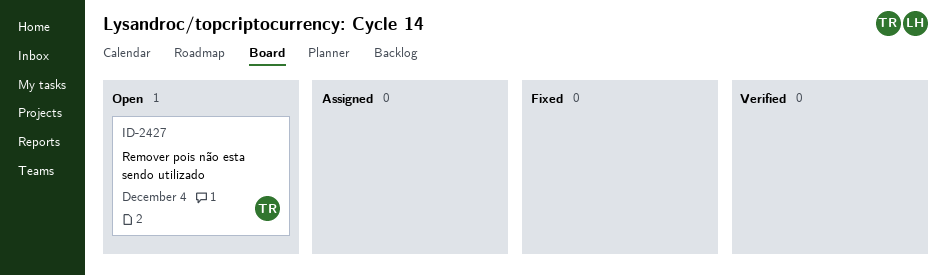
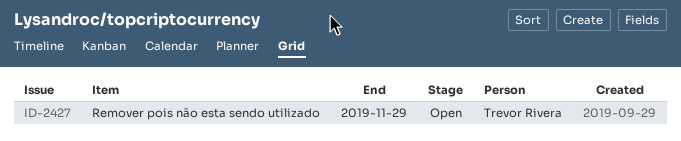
ID-2427, due: Dec 4 -> Nov 29

